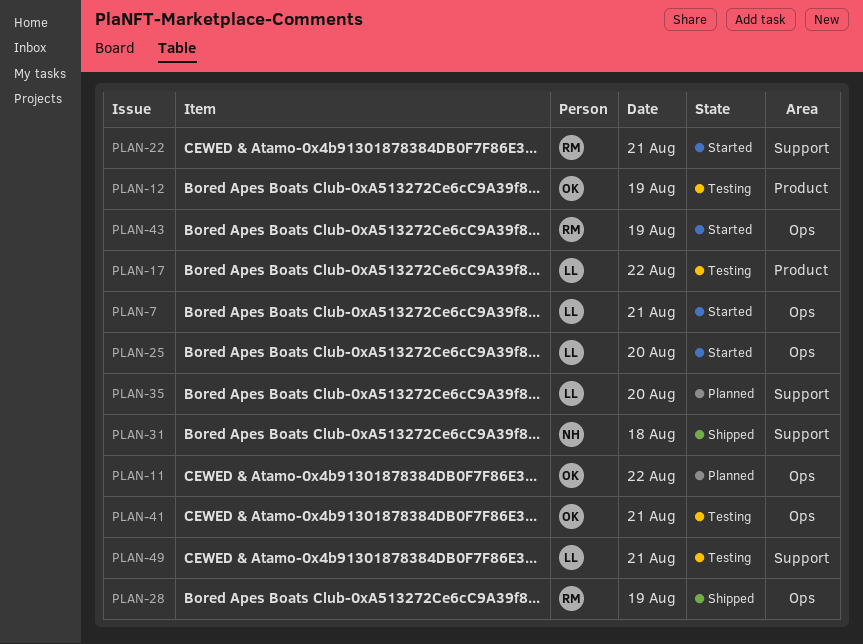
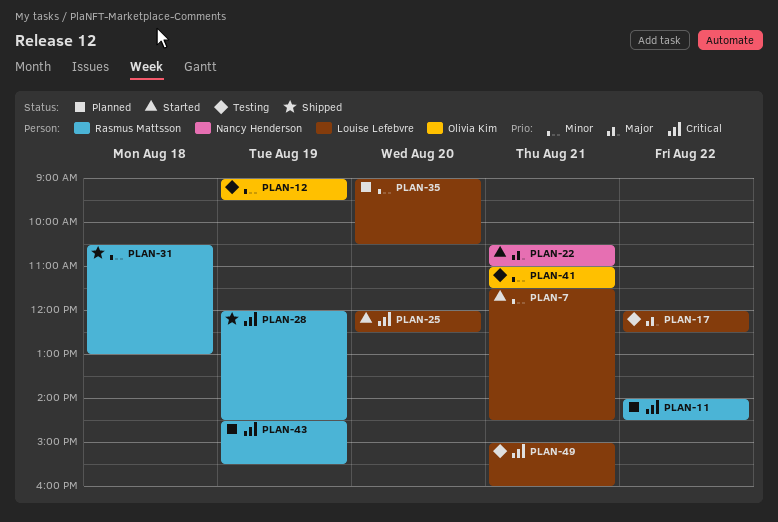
PLAN-11, owner: Olivia Kim -> Rasmus Mattsson
PLAN-22, owner: Rasmus Mattsson -> Nancy Henderson
PLAN-31, owner: Nancy Henderson -> Rasmus Mattsson
PLAN-43, status: Started -> Planned

